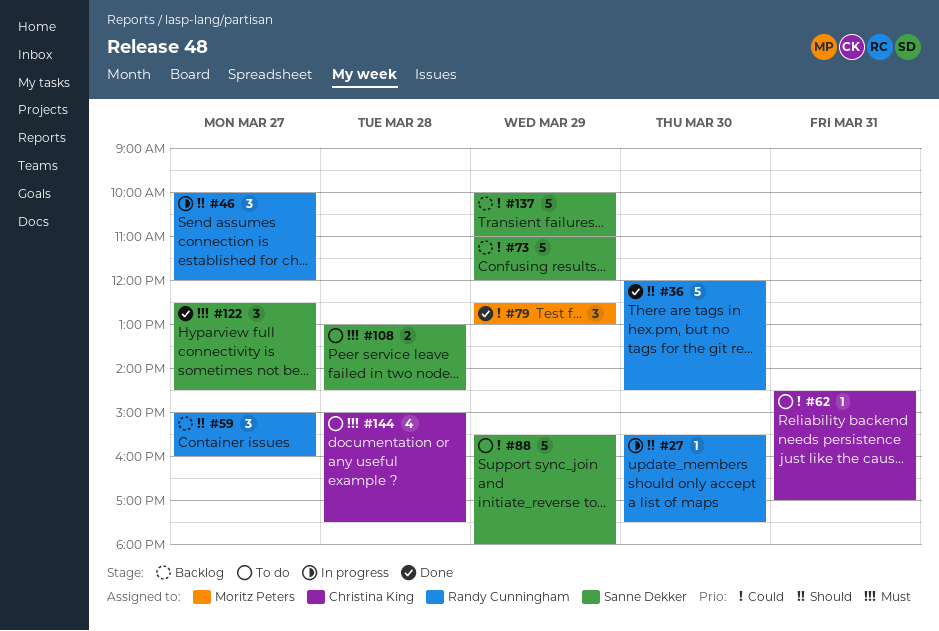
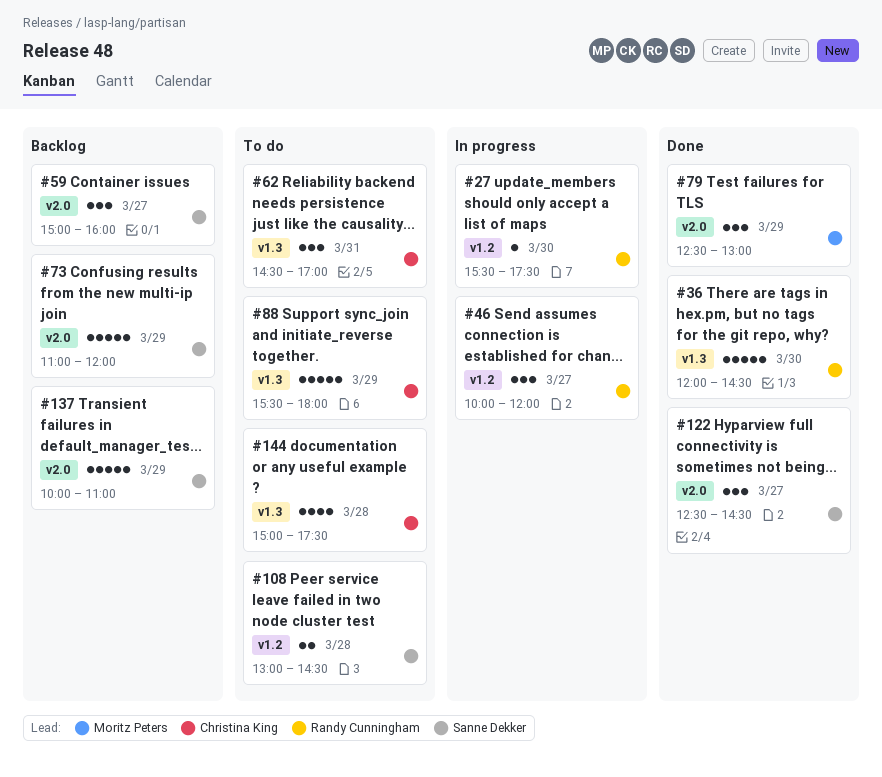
#59, owner: Randy Cunningham -> Sanne Dekker
#62, estimate: 1 -> 3
#88, owner: Sanne Dekker -> Christina King

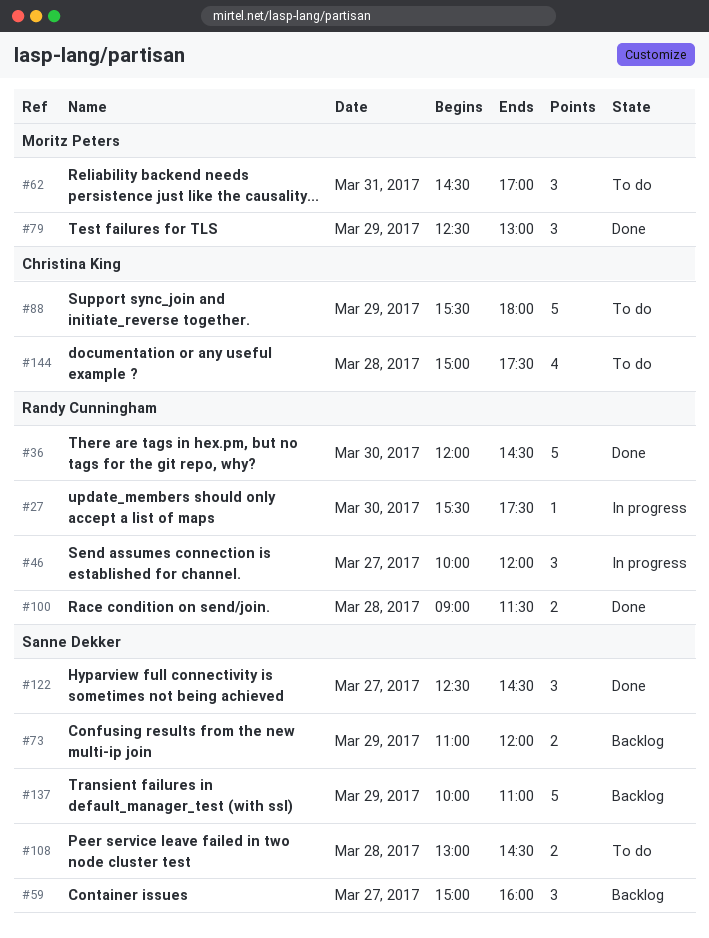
#62, owner: Christina King -> Moritz Peters
#73, estimate: 5 -> 2
#100: none -> present

